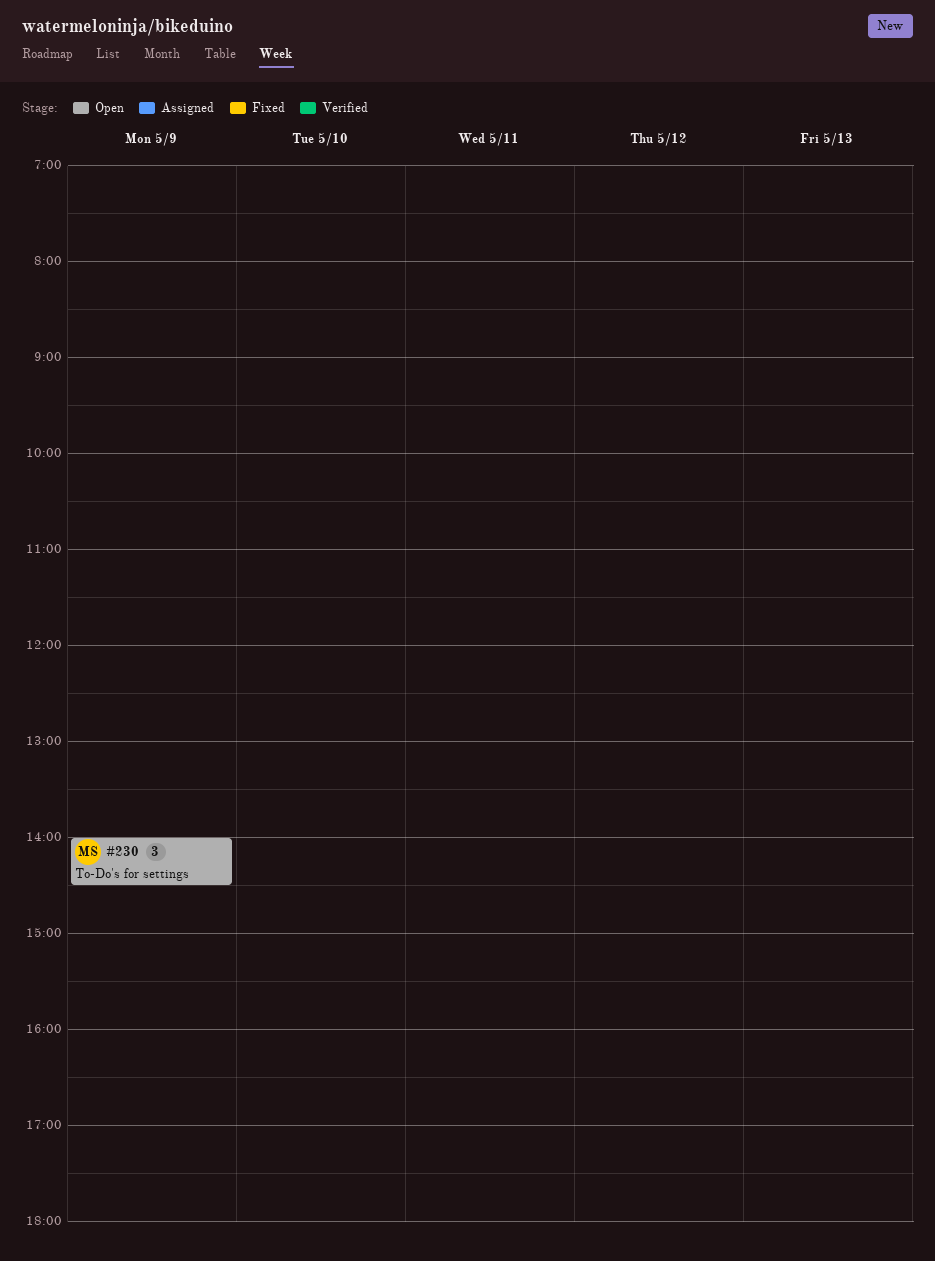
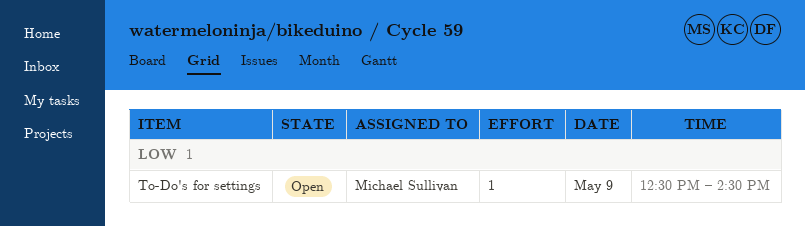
To-Do's for settings, estimate: 3 -> 1
To-Do's for settings, begins: 14:00 -> 12:30

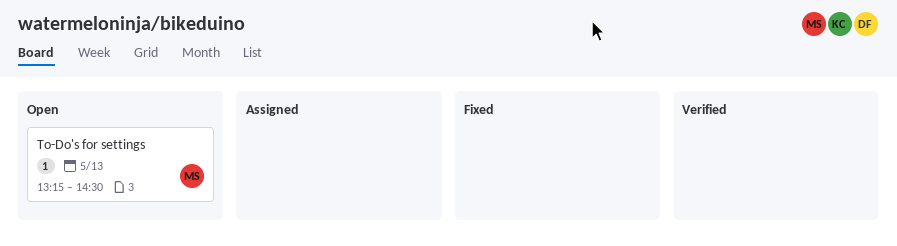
To-Do's for settings, day: May 9 -> May 13
To-Do's for settings, begins: 12:30 -> 13:15

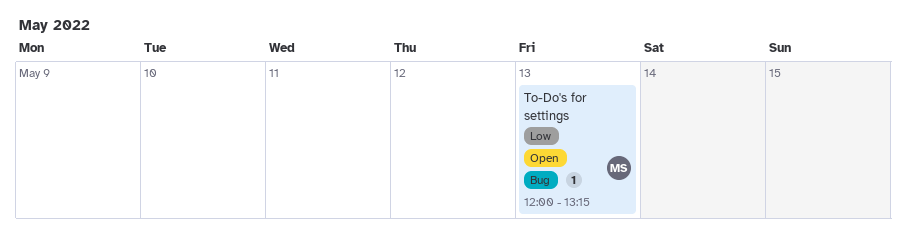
To-Do's for settings, begins: 13:15 -> 12:00
To-Do's for settings, ends: 14:30 -> 13:15

